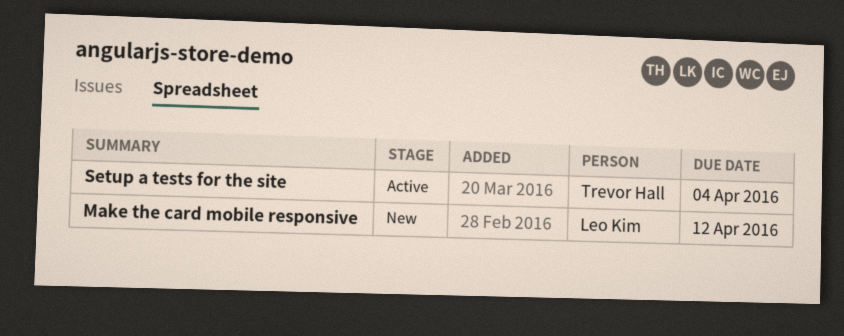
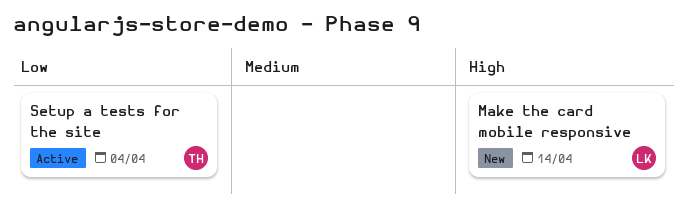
Make the card mobile responsive, due: Apr 12 -> Apr 14

